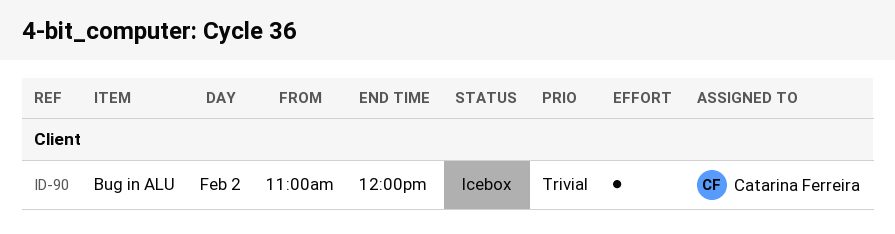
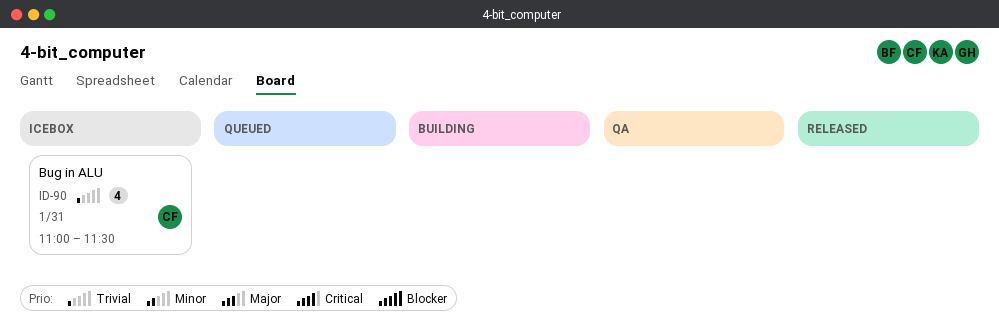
ID-90, estimate: 1 -> 4
ID-90, day: Feb 2 -> Jan 31
ID-90, ends: 12:00 -> 11:30

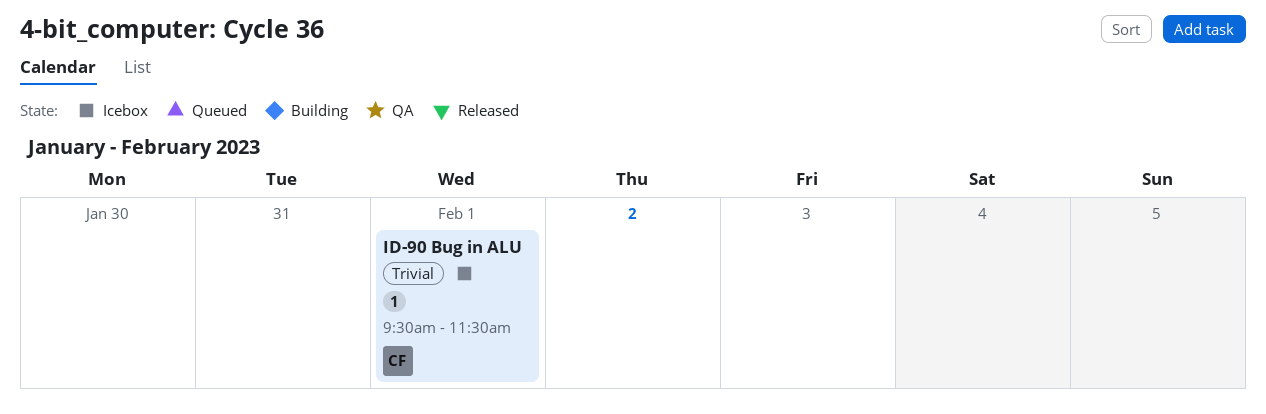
ID-90, estimate: 4 -> 1
ID-90, day: Jan 31 -> Feb 1
ID-90, begins: 11:00 -> 09:30

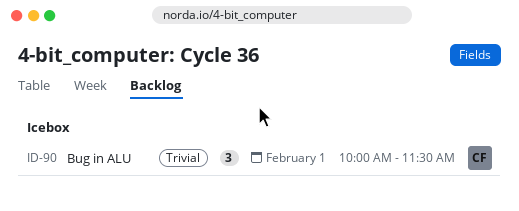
ID-90, estimate: 1 -> 3
ID-90, begins: 09:30 -> 10:00

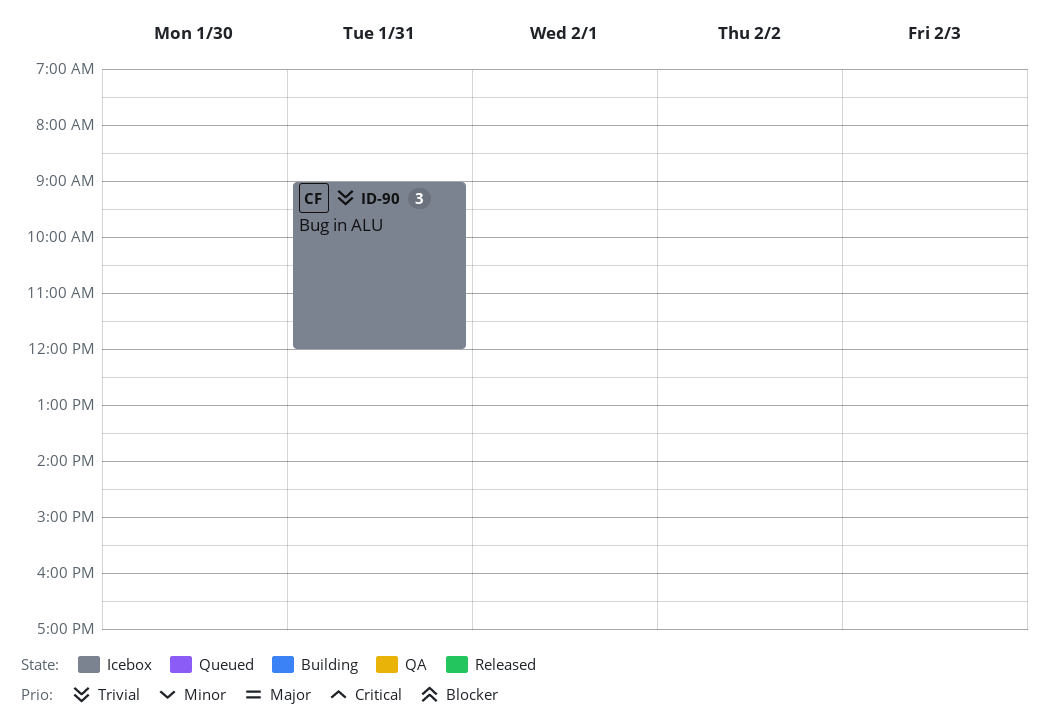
ID-90, day: Feb 1 -> Jan 31
ID-90, begins: 10:00 -> 09:00
ID-90, ends: 11:30 -> 12:00

